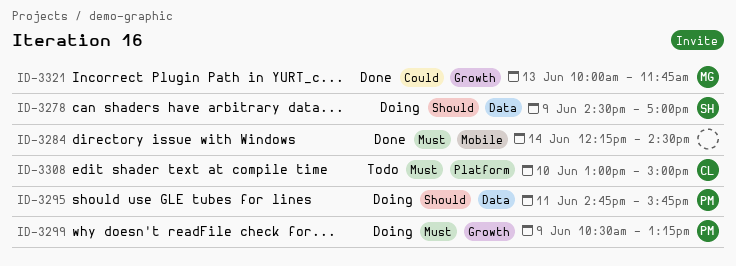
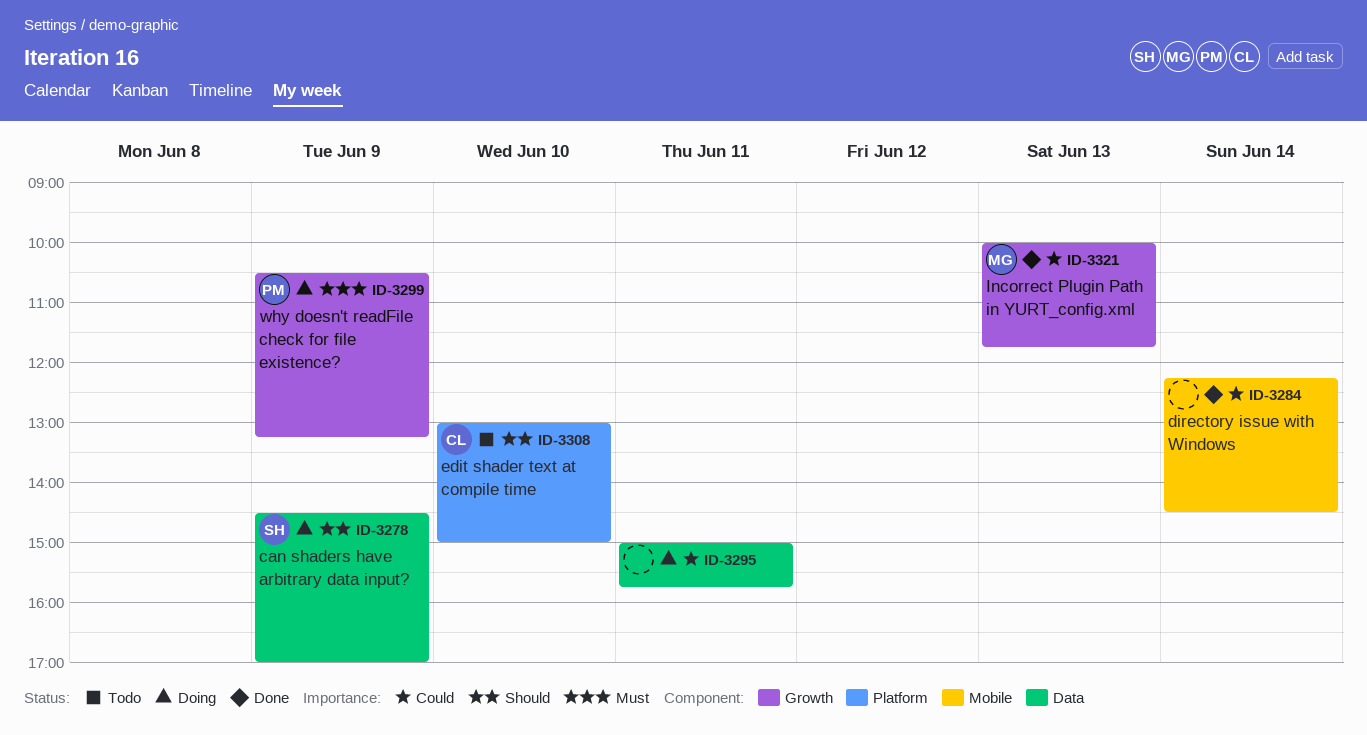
ID-3284, priority: Must -> Could
ID-3295, owner: PM -> none
ID-3295, priority: Should -> Could
ID-3295, begins: 14:45 -> 15:00
ID-3308, priority: Must -> Should

